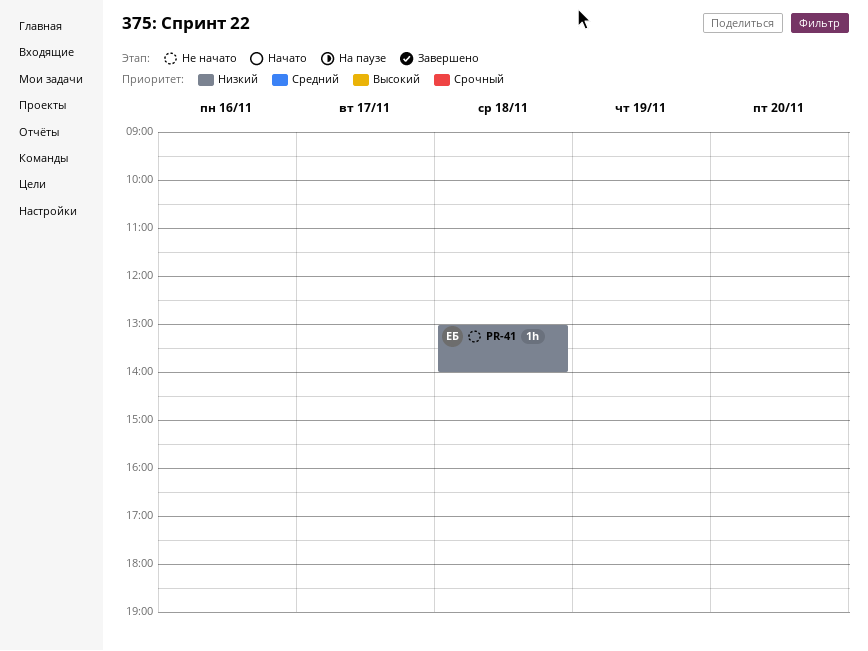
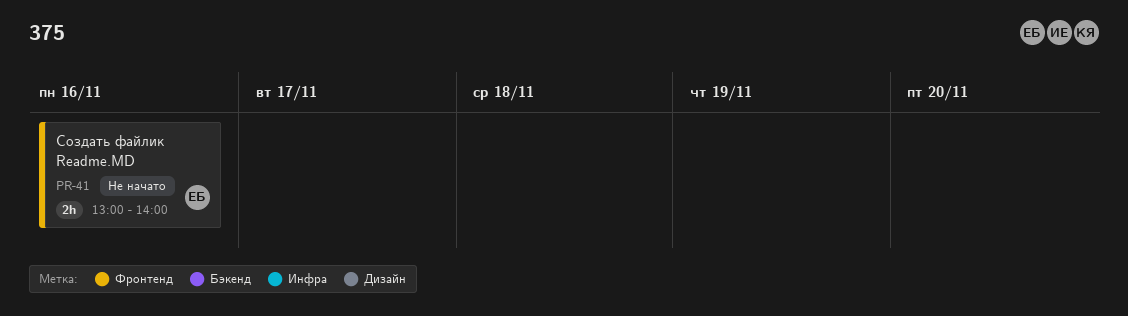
PR-41, estimate: 1h -> 2h
PR-41, day: Nov 18 -> Nov 16

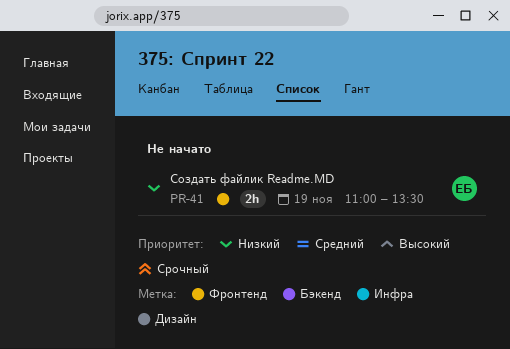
PR-41, day: Nov 16 -> Nov 19
PR-41, begins: 13:00 -> 11:00
PR-41, ends: 14:00 -> 13:30

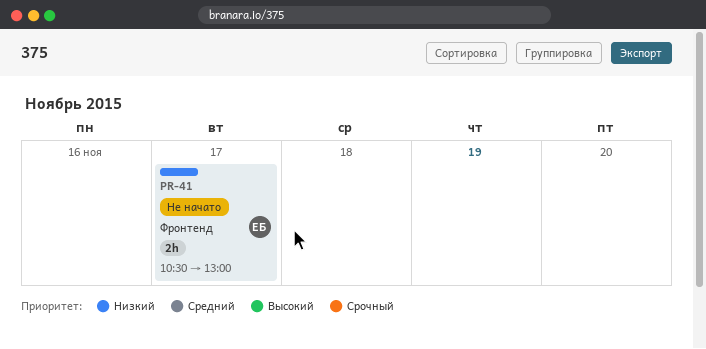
PR-41, day: Nov 19 -> Nov 17
PR-41, begins: 11:00 -> 10:30
PR-41, ends: 13:30 -> 13:00

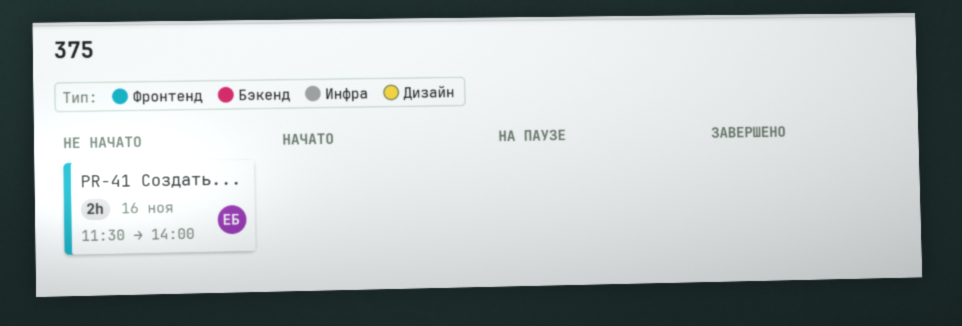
PR-41, day: Nov 17 -> Nov 16
PR-41, begins: 10:30 -> 11:30
PR-41, ends: 13:00 -> 14:00

